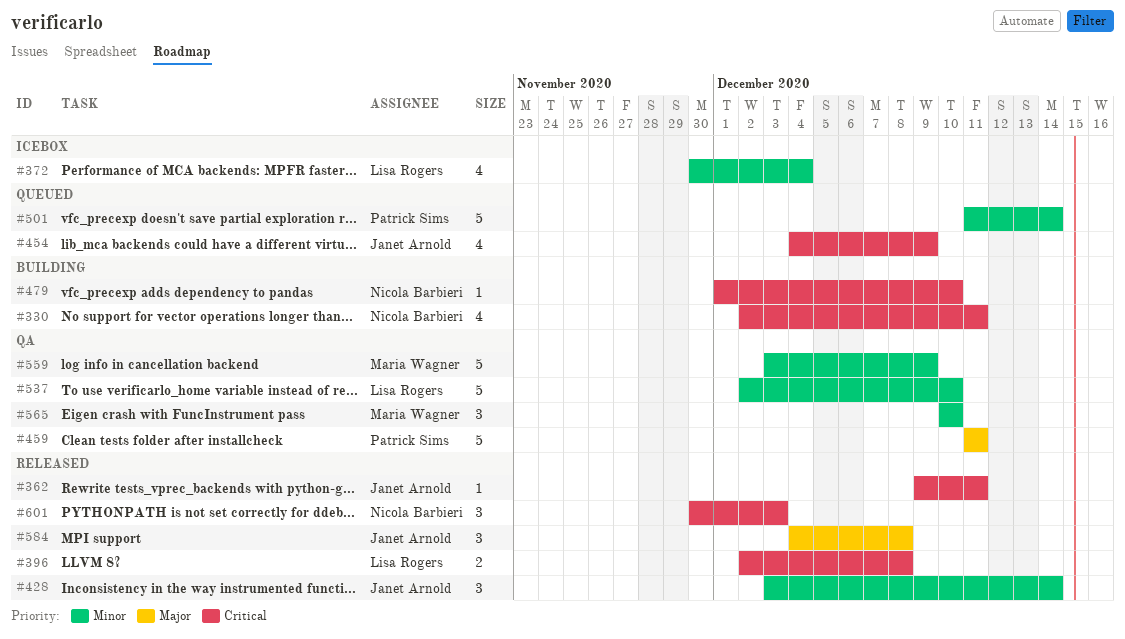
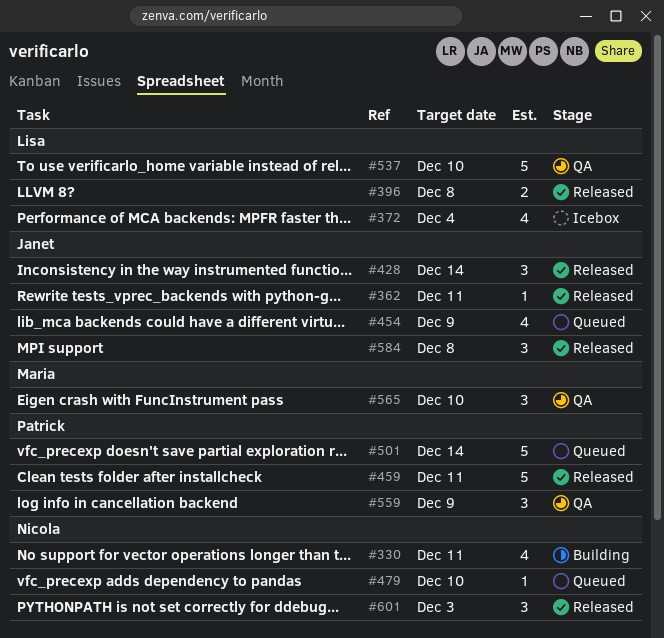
#459, status: QA -> Released
#479, status: Building -> Queued
#559, owner: Maria Wagner -> Patrick Sims
#559, estimate: 5 -> 3

